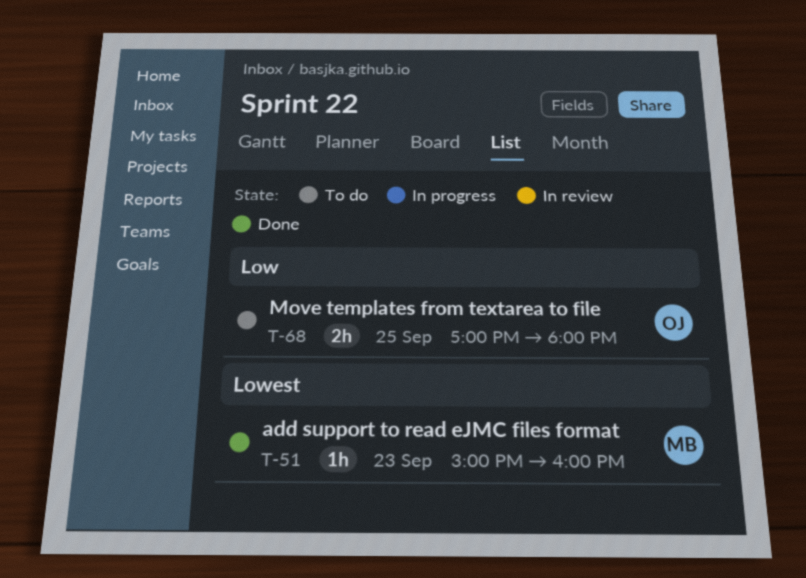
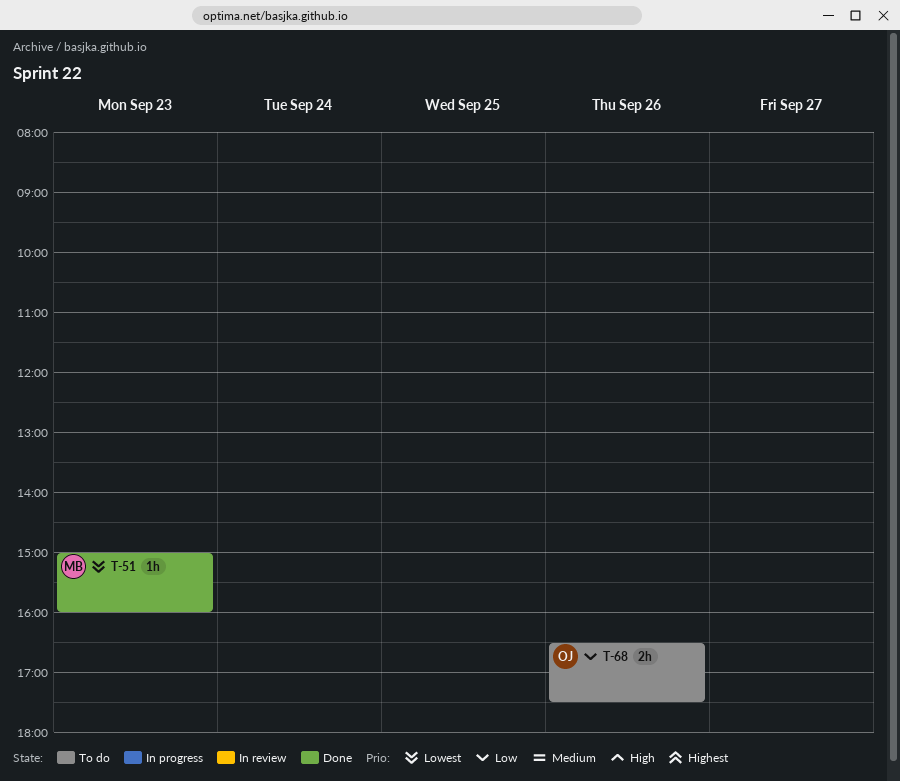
T-68, day: Sep 25 -> Sep 26
T-68, begins: 17:00 -> 16:30
T-68, ends: 18:00 -> 17:30

